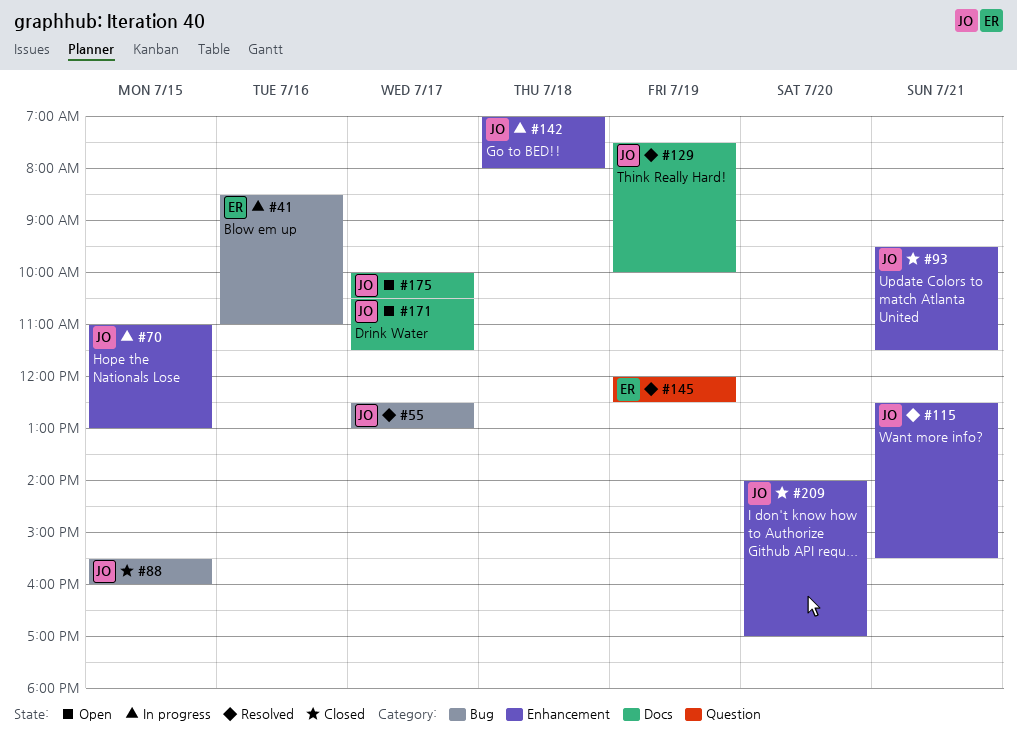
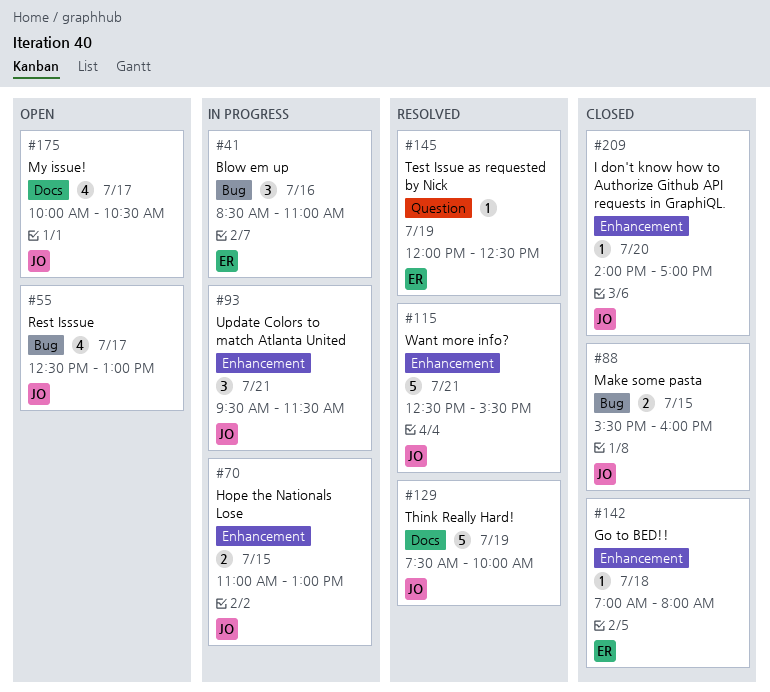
#55, status: Resolved -> Open
#93, status: Closed -> In progress
#142, status: In progress -> Closed
#142, owner: JO -> ER
#171: present -> none

